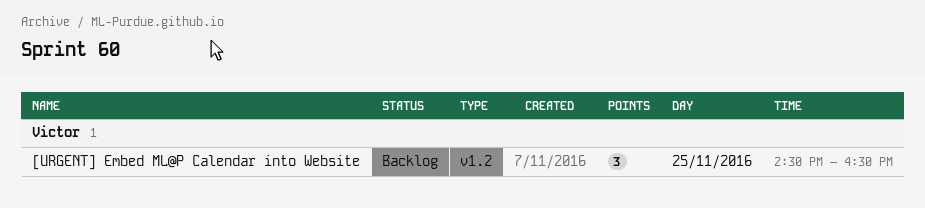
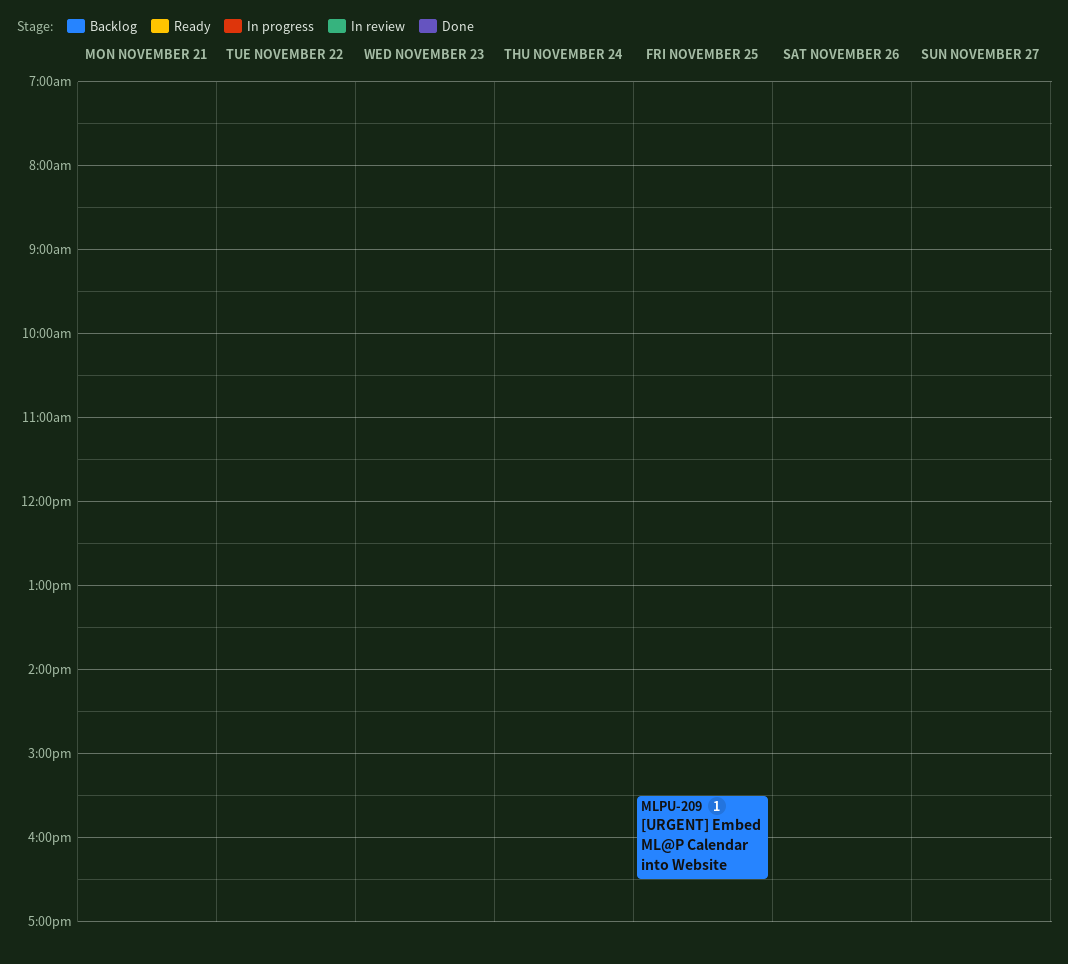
[URGENT] Embed ML@P Calendar into Website, estimate: 3 -> 1
[URGENT] Embed ML@P Calendar into Website, begins: 14:30 -> 15:30

